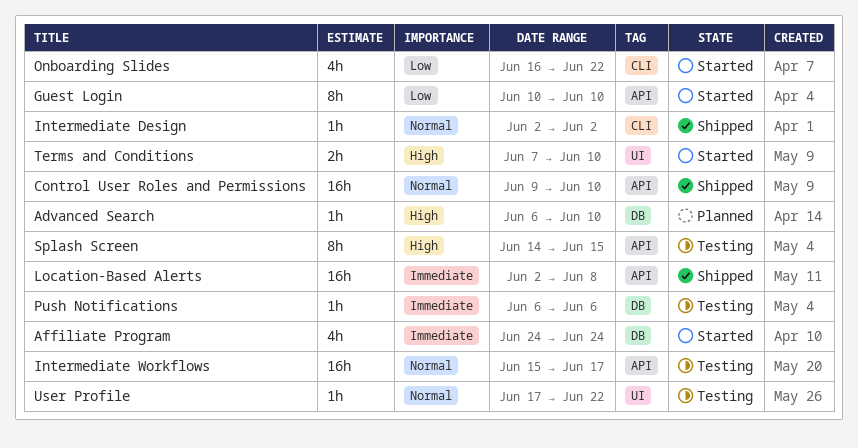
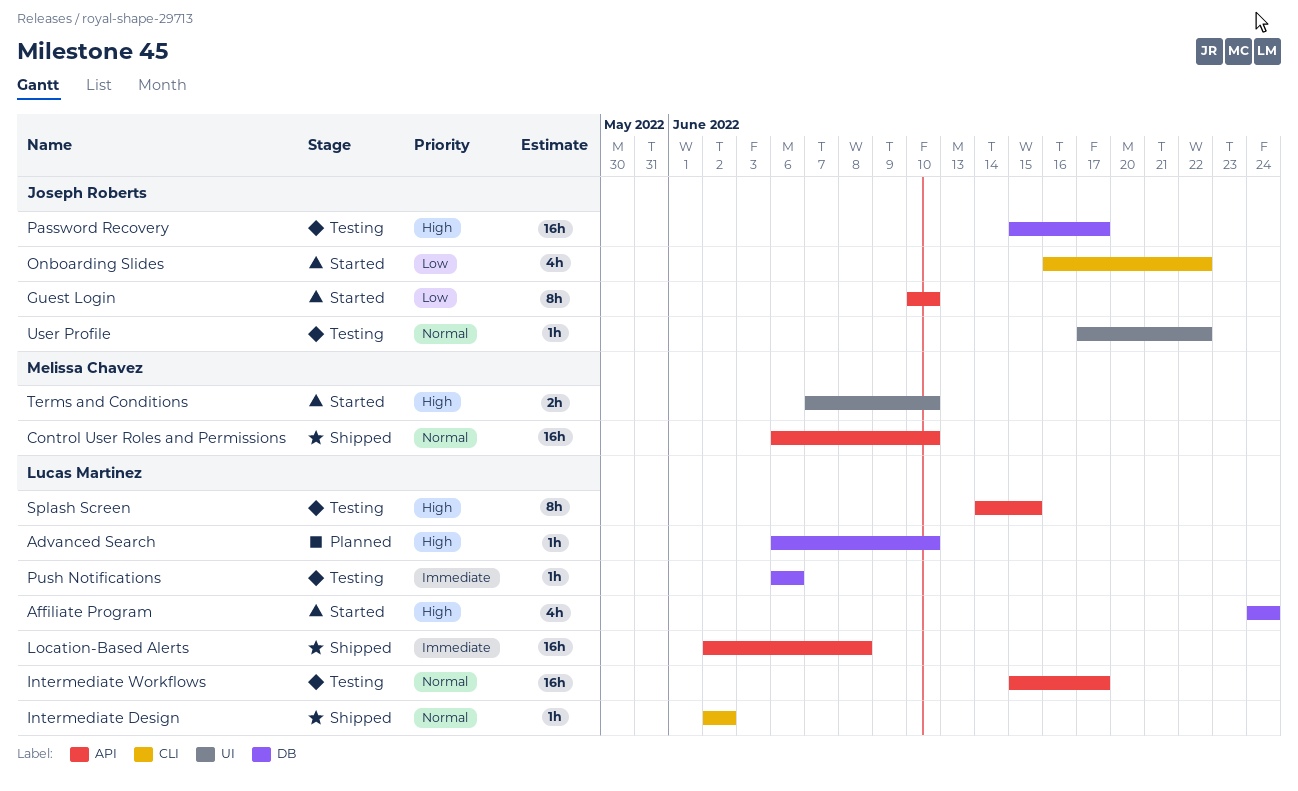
Affiliate Program, priority: Immediate -> High
Control User Roles and Permissions, start: Jun 9 -> Jun 6
Password Recovery: none -> present

